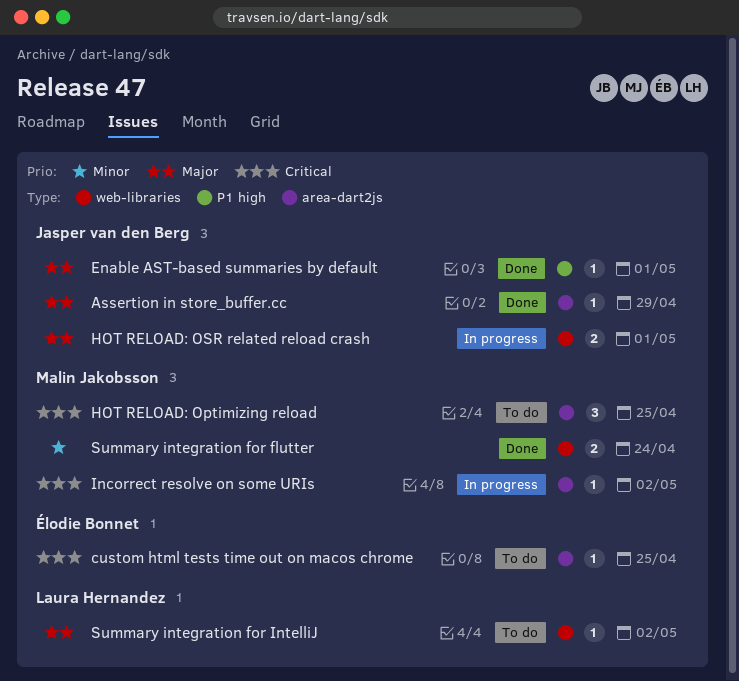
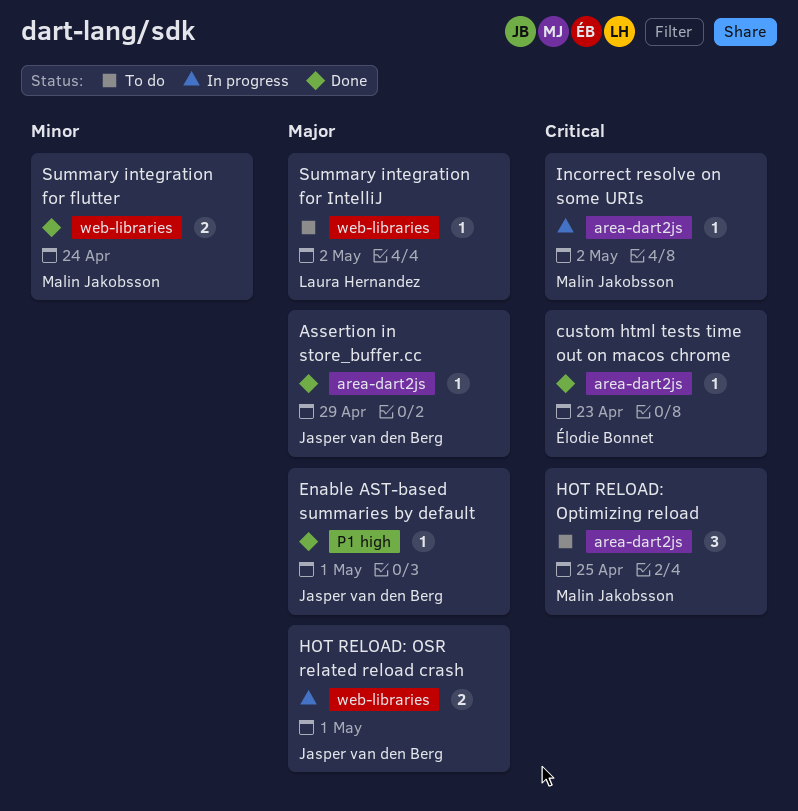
custom html tests time out on macos chrome, status: To do -> Done
custom html tests time out on macos chrome, due: Apr 25 -> Apr 23

